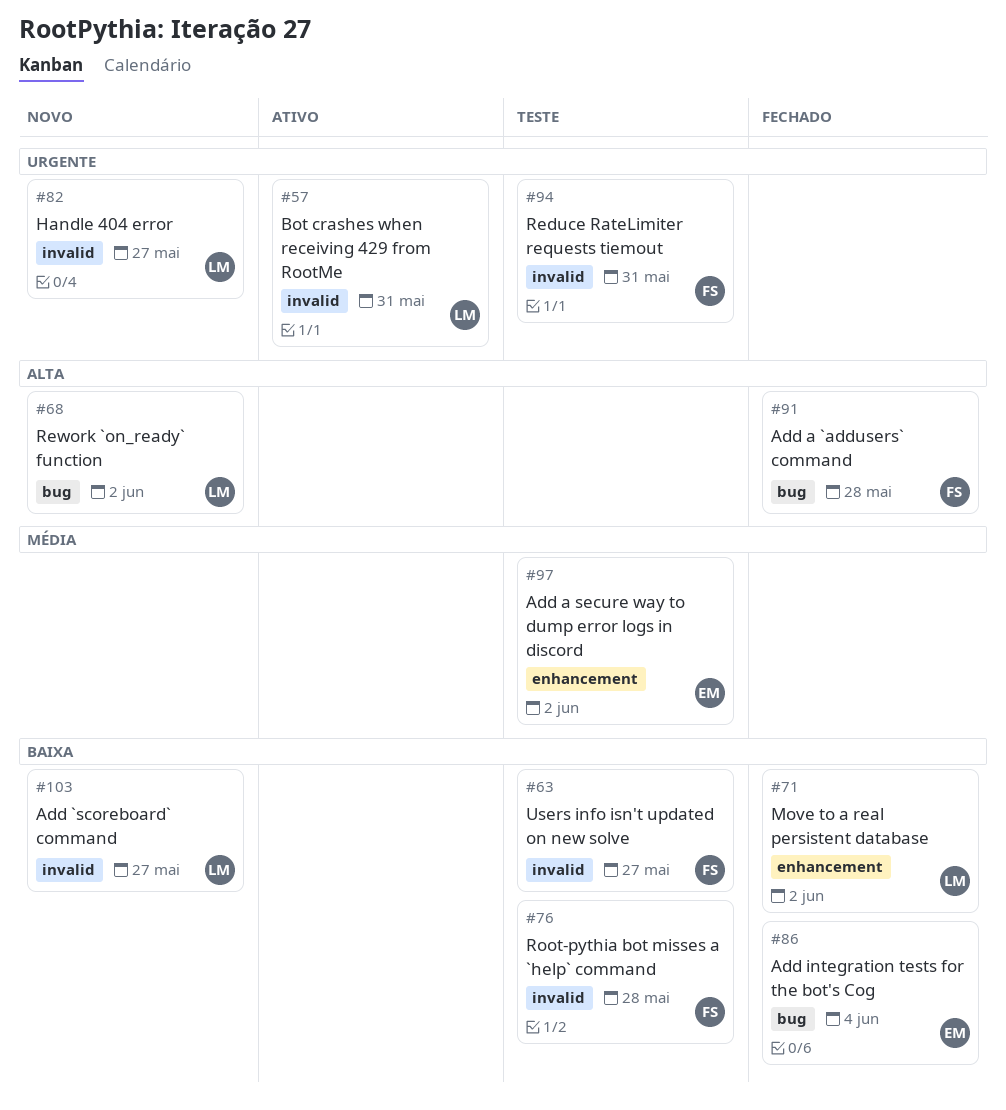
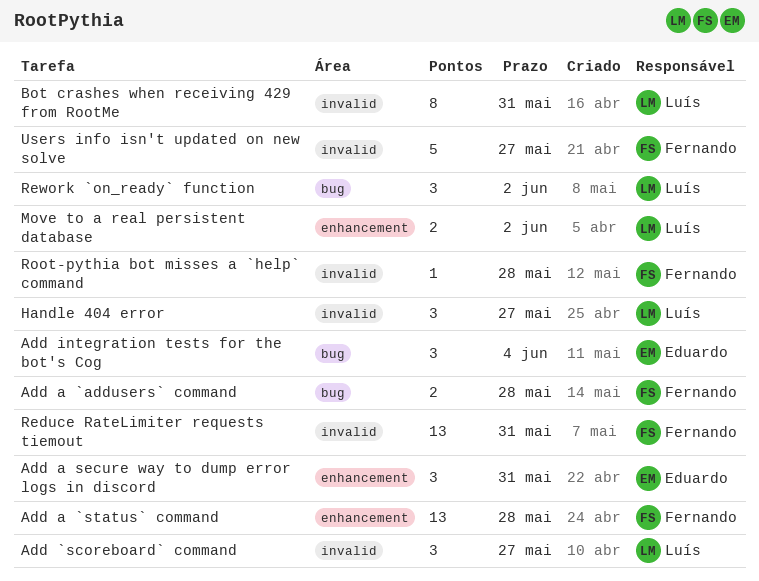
Add a `status` command: none -> present
Add a secure way to dump error logs in discord, due: Jun 2 -> May 31

